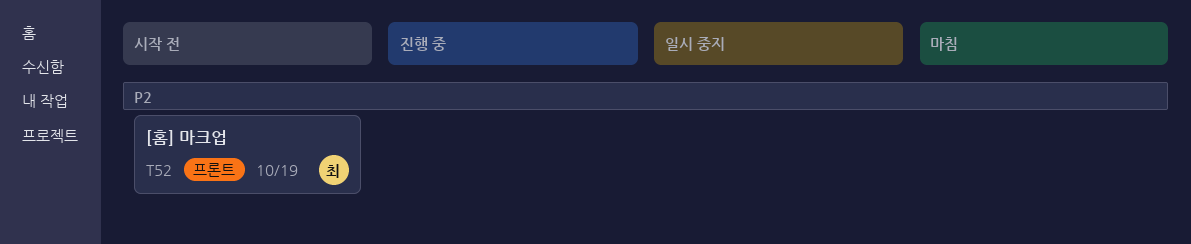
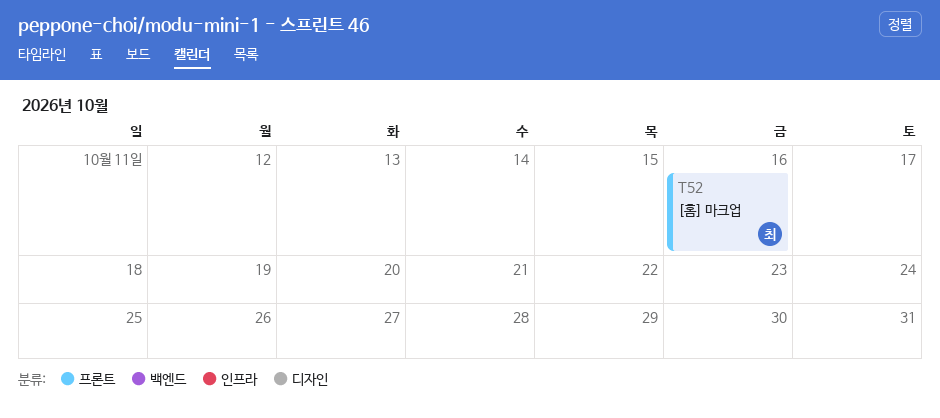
T52, due: Oct 19 -> Oct 16

